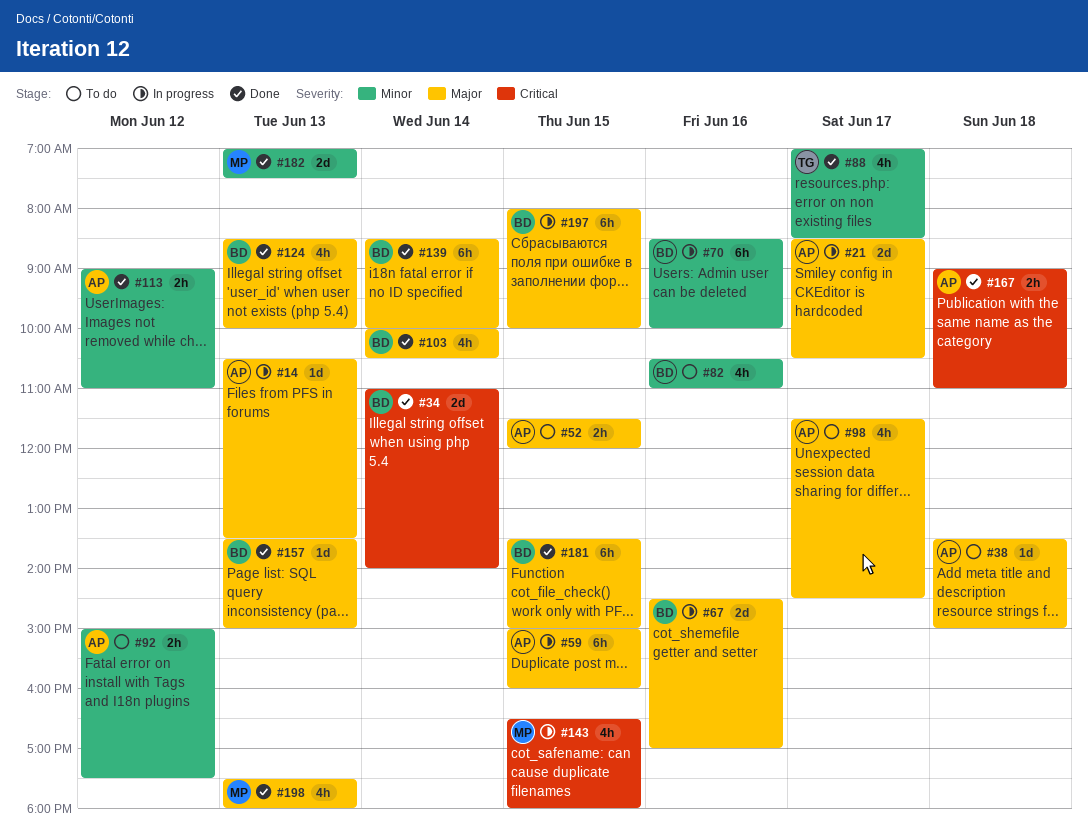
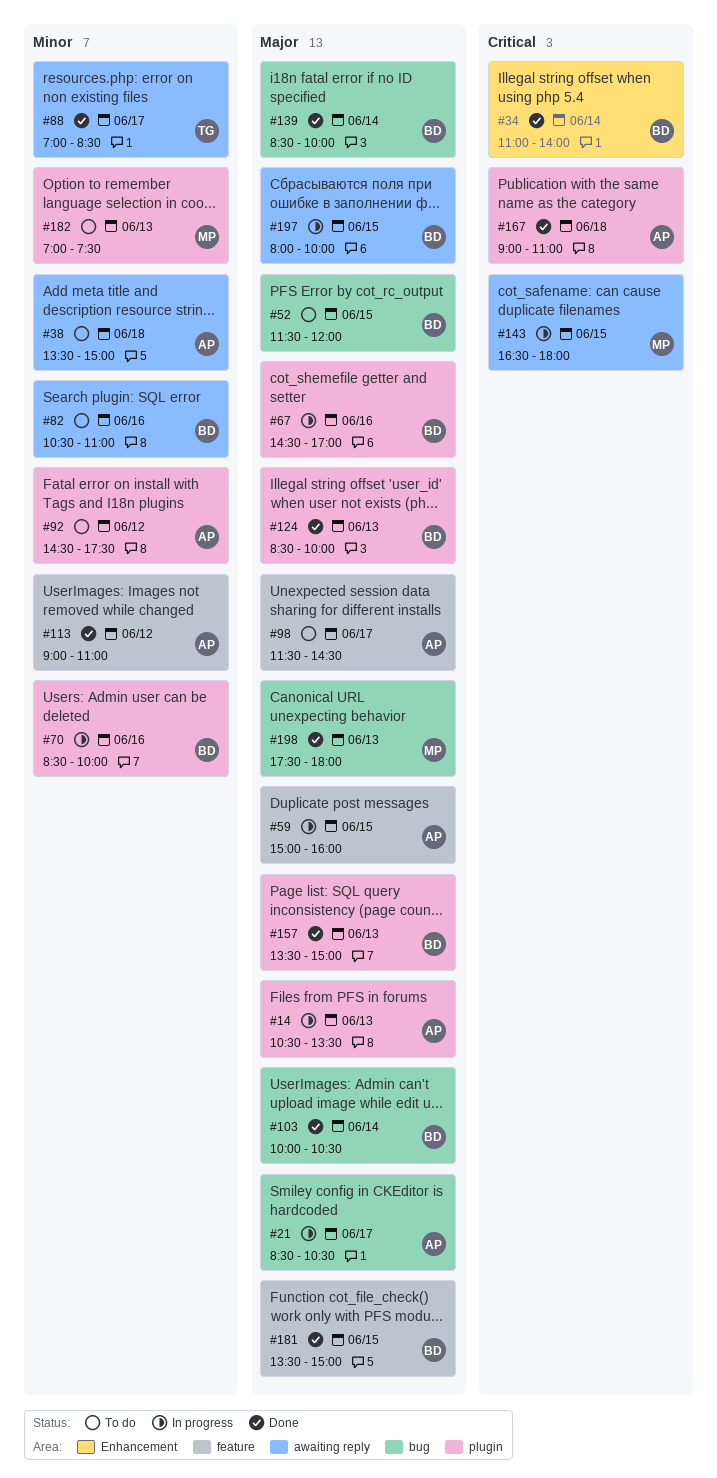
#38, priority: Major -> Minor
#52, owner: AP -> BD
#92, begins: 15:00 -> 14:30
#182, status: Done -> To do

